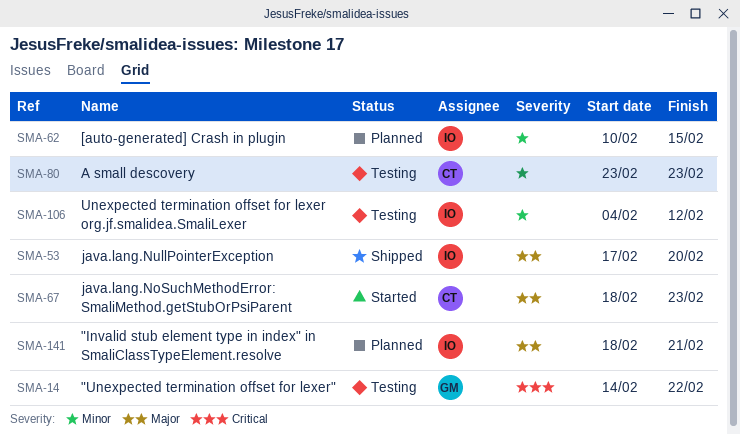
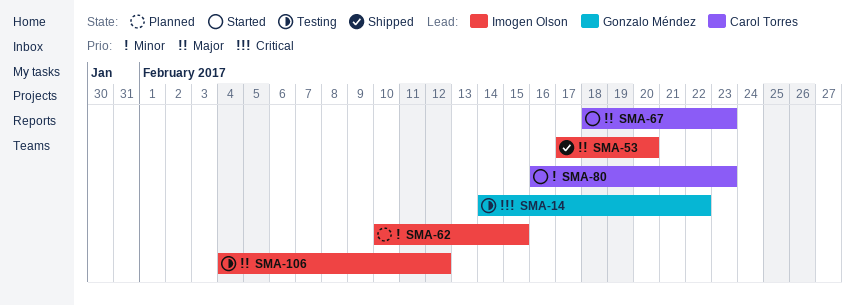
SMA-80, status: Testing -> Started
SMA-80, start: Feb 23 -> Feb 16
SMA-106, priority: Minor -> Major
SMA-141: present -> none

